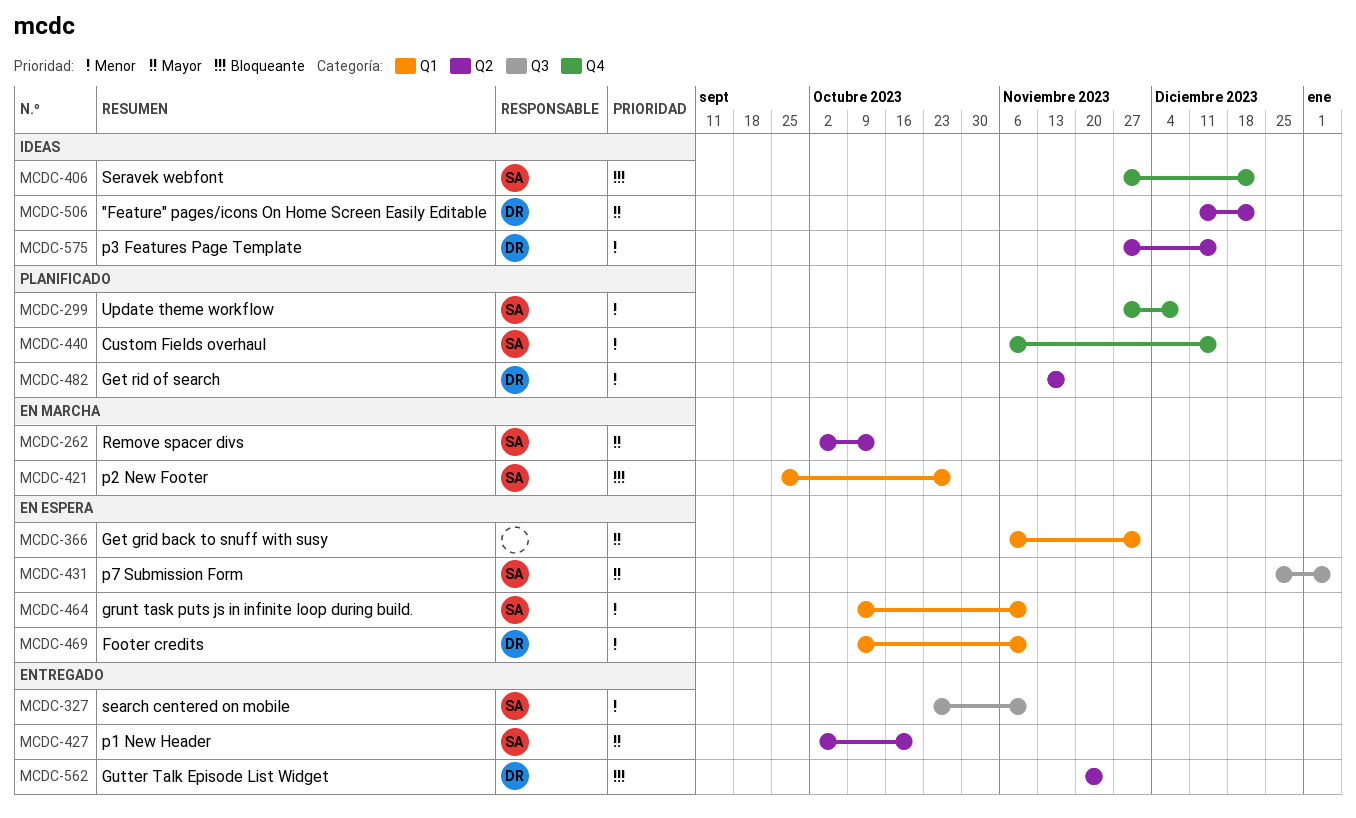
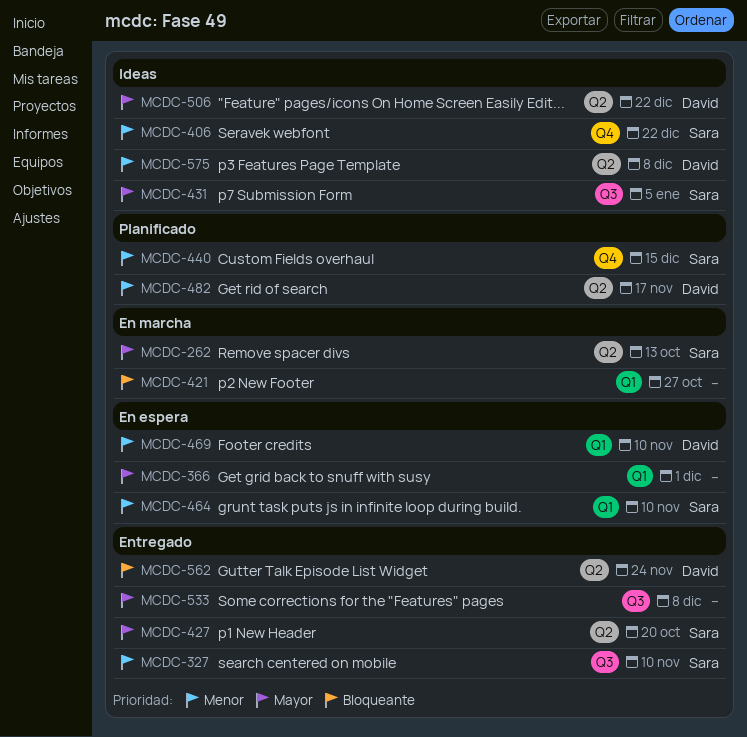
MCDC-299: present -> none
MCDC-406, priority: Bloqueante -> Menor
MCDC-421, owner: Sara -> none
MCDC-431, status: En espera -> Ideas
MCDC-533: none -> present
MCDC-575, due: Dec 15 -> Dec 8

